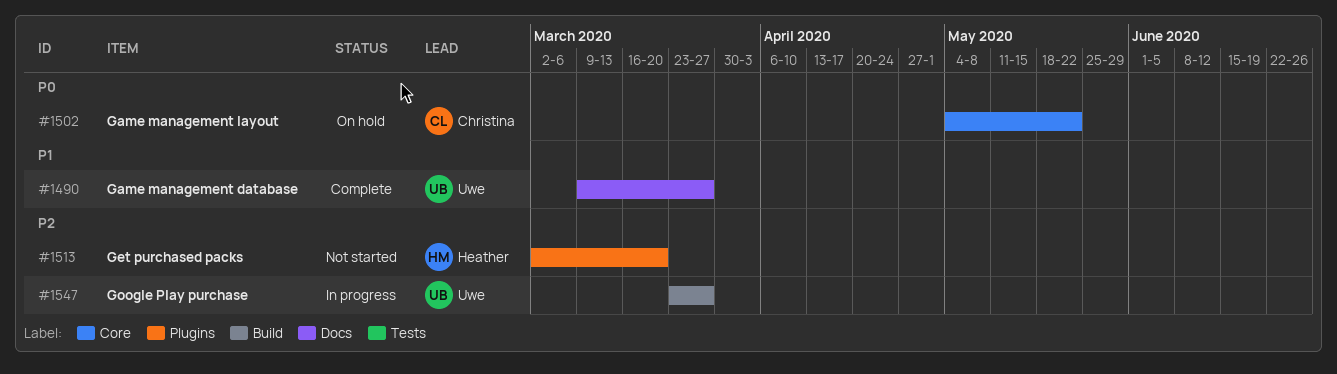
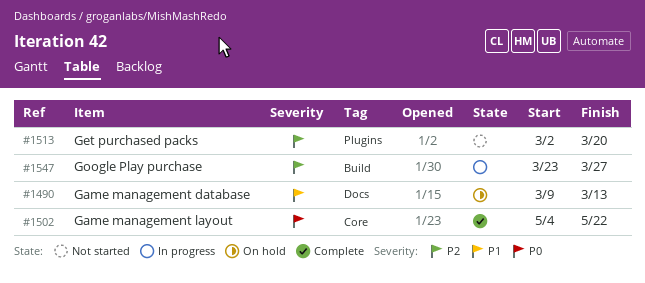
#1490, status: Complete -> On hold
#1490, due: Mar 27 -> Mar 13
#1502, status: On hold -> Complete

